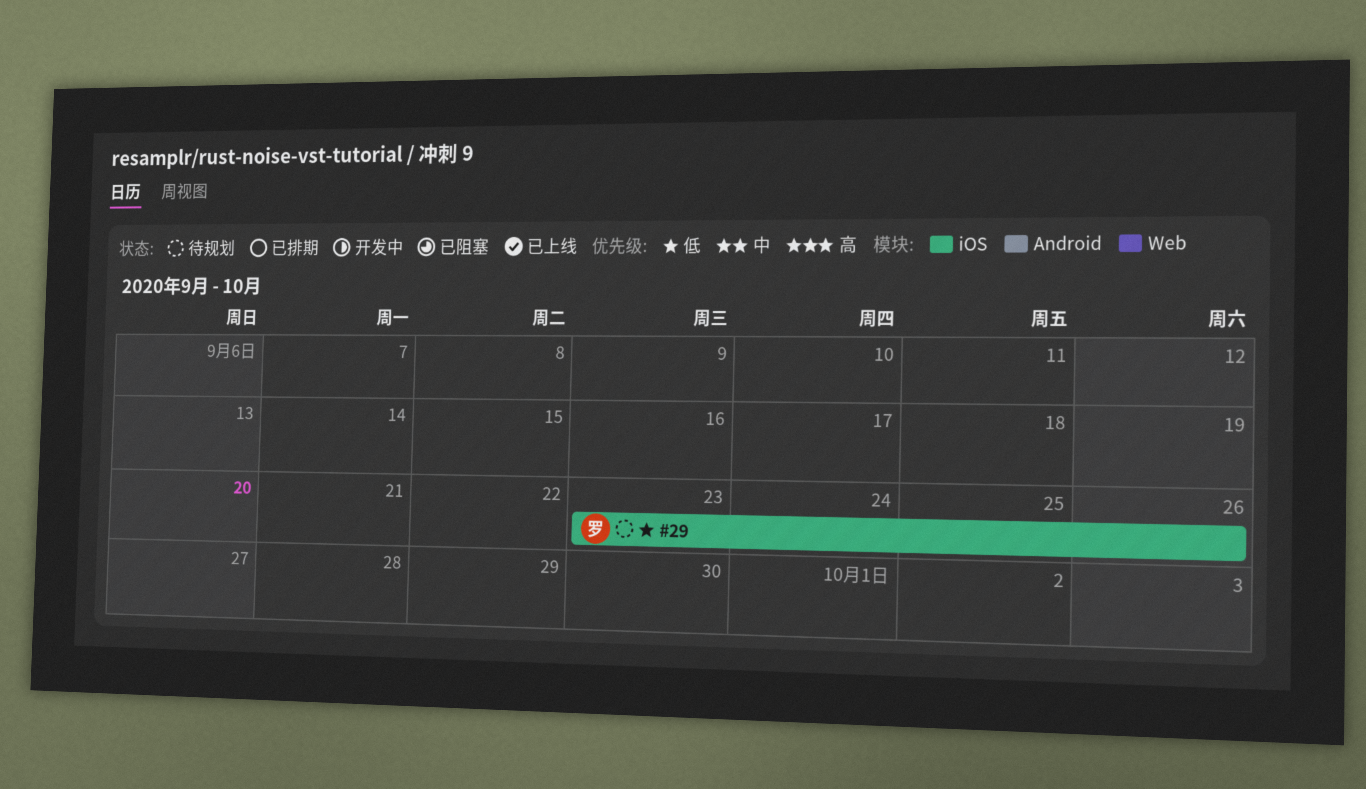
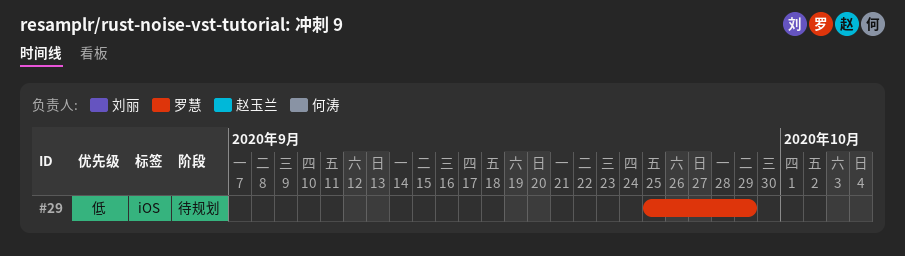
#29, start: Sep 23 -> Sep 25
#29, due: Sep 26 -> Sep 29

